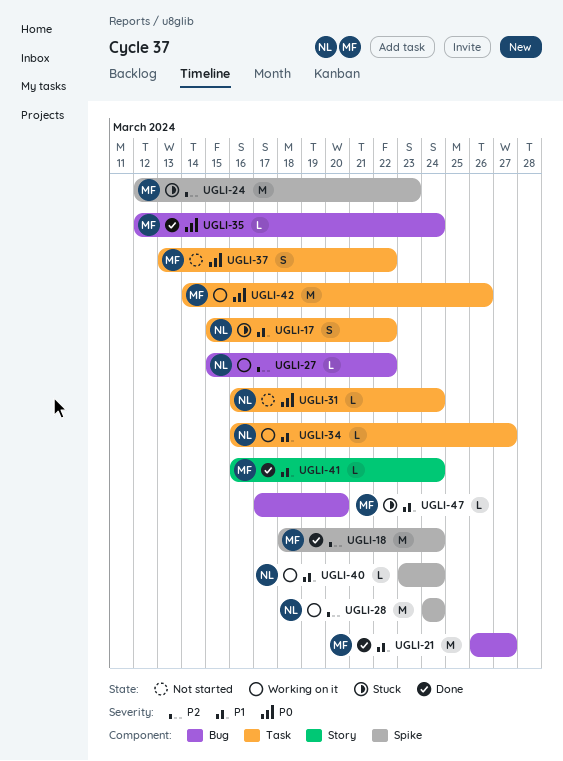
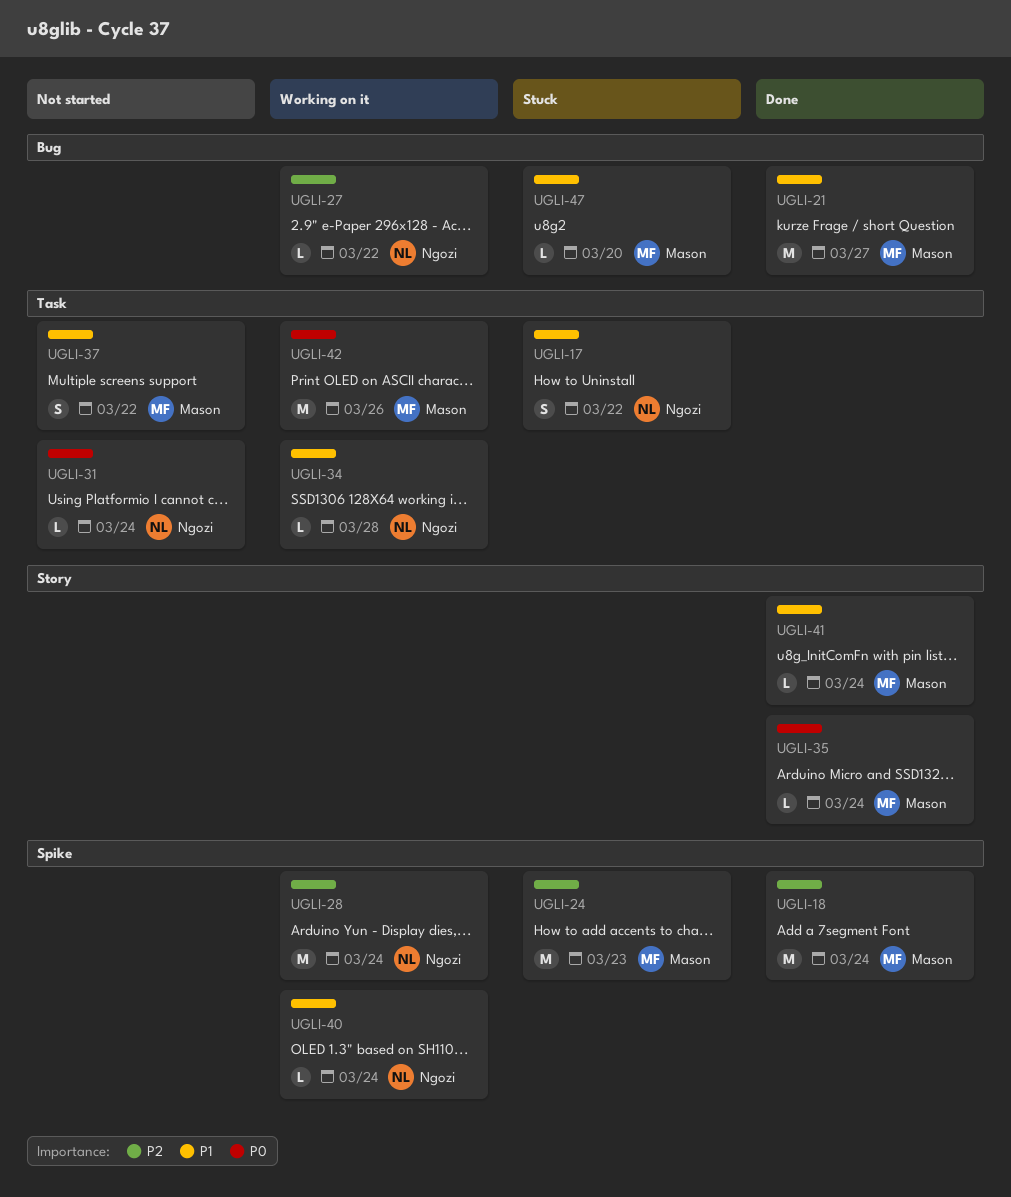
UGLI-34, due: Mar 27 -> Mar 28
UGLI-35, label: Bug -> Story
UGLI-37, priority: P0 -> P1

